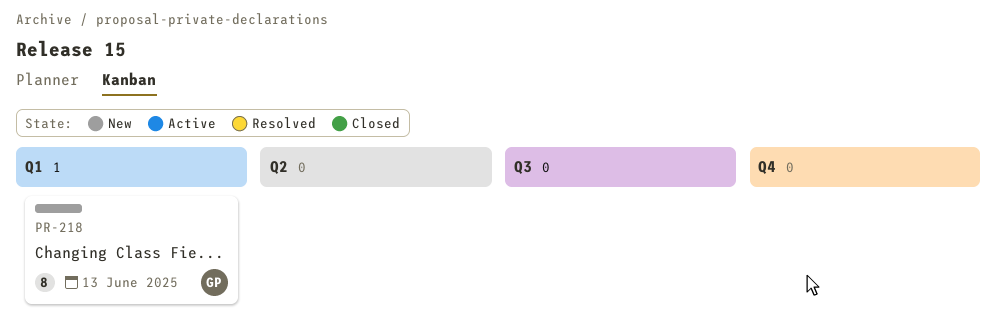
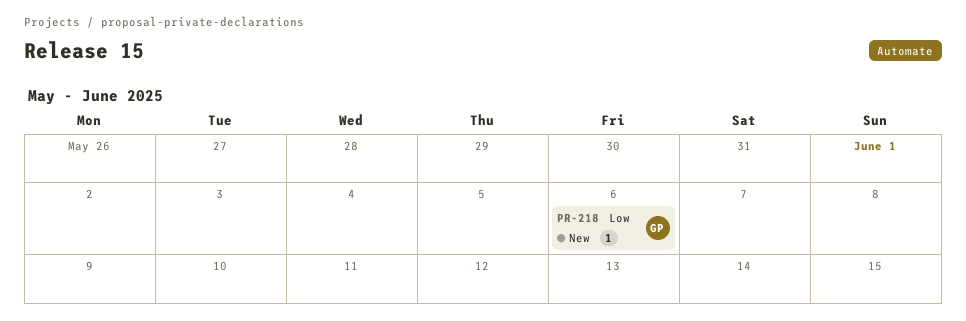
PR-218, estimate: 8 -> 1
PR-218, due: Jun 13 -> Jun 6

